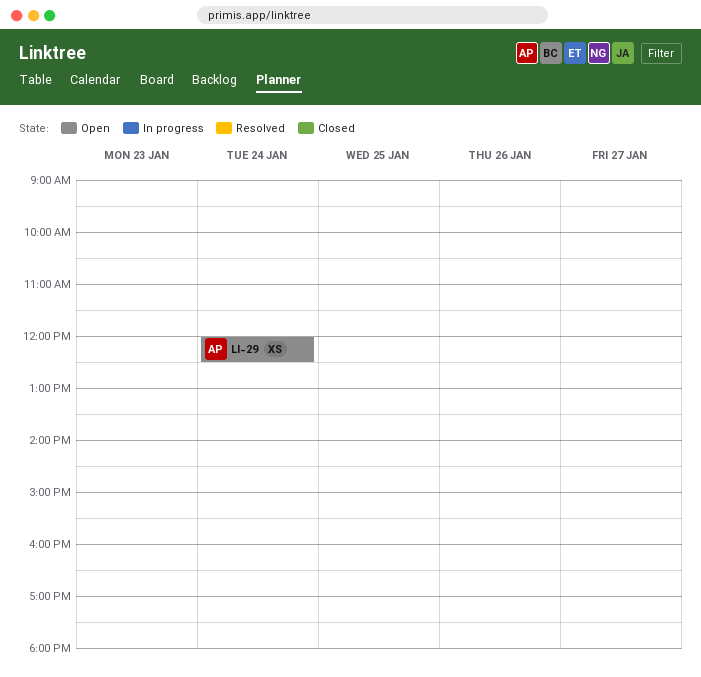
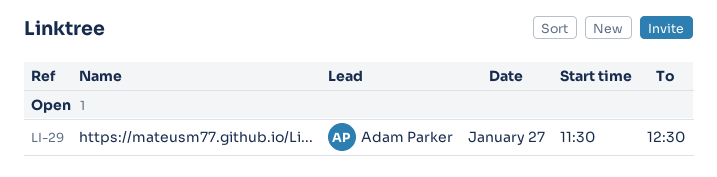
LI-29, day: Jan 24 -> Jan 27
LI-29, begins: 12:00 -> 11:30

